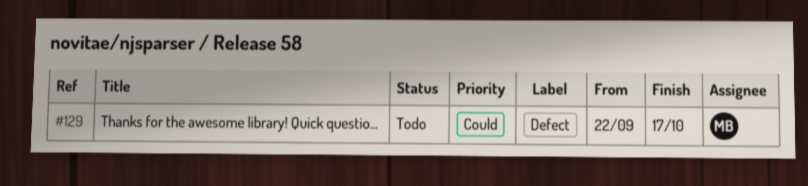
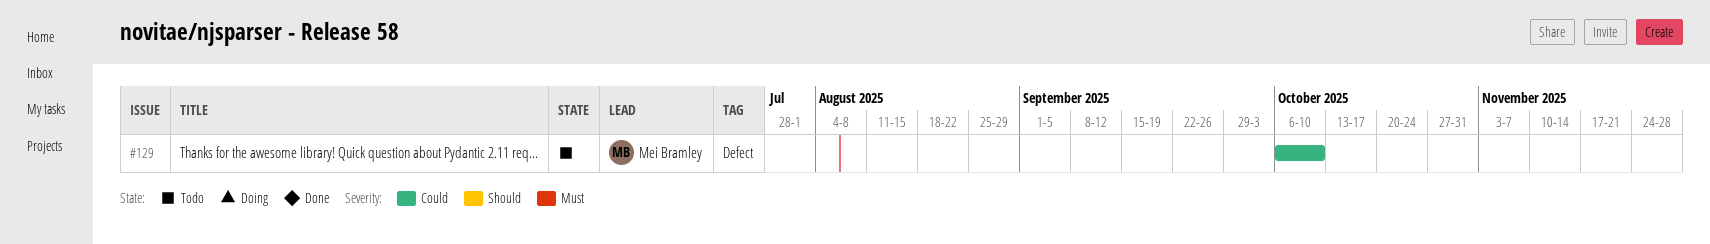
#129, start: Sep 22 -> Oct 6
#129, due: Oct 17 -> Oct 10

